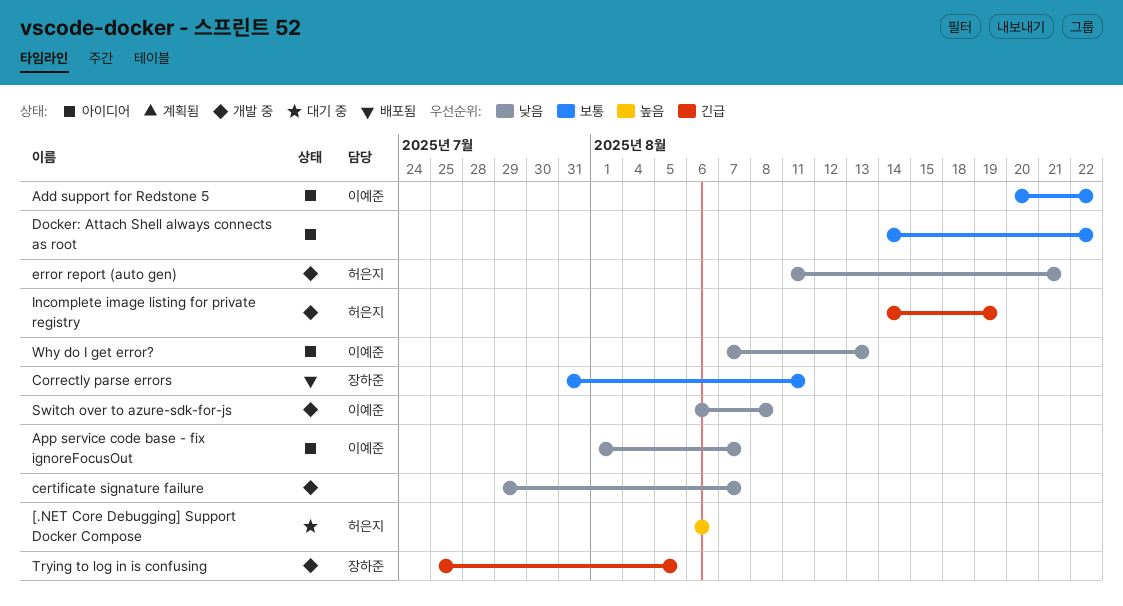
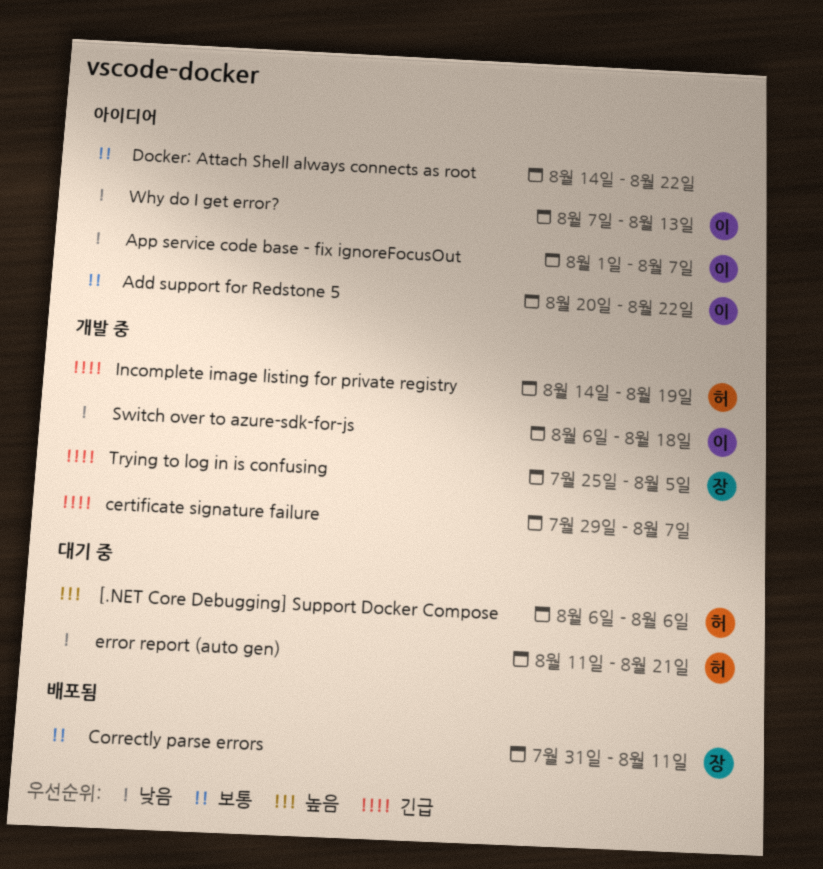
certificate signature failure, priority: 낮음 -> 긴급
error report (auto gen), status: 개발 중 -> 대기 중
Switch over to azure-sdk-for-js, due: Aug 8 -> Aug 18

